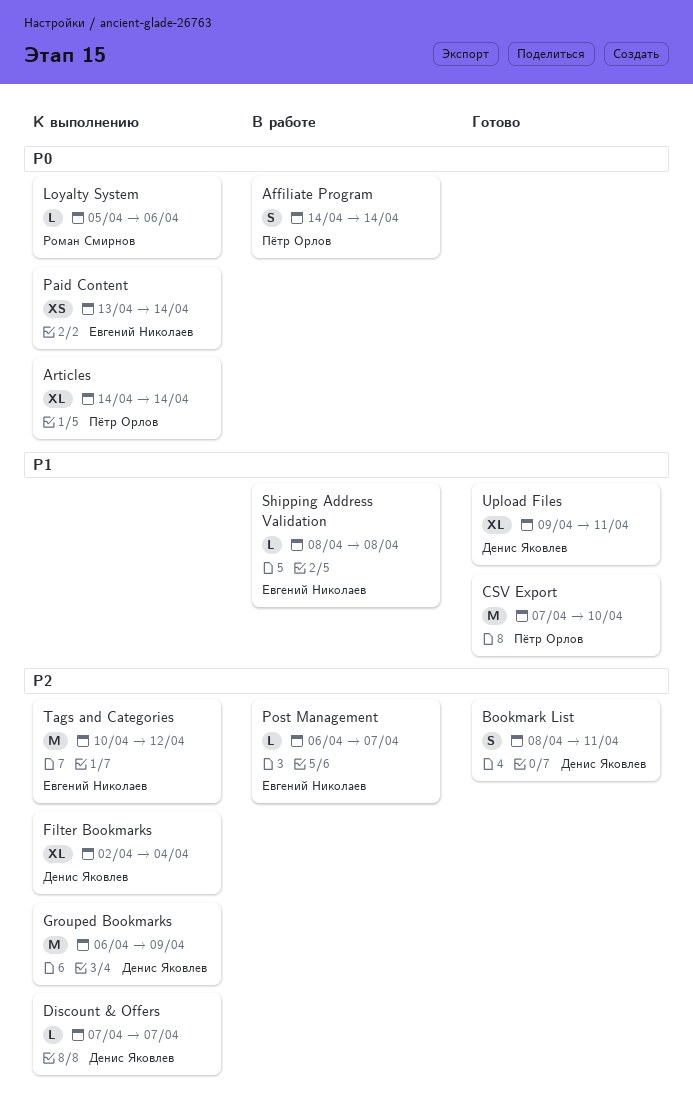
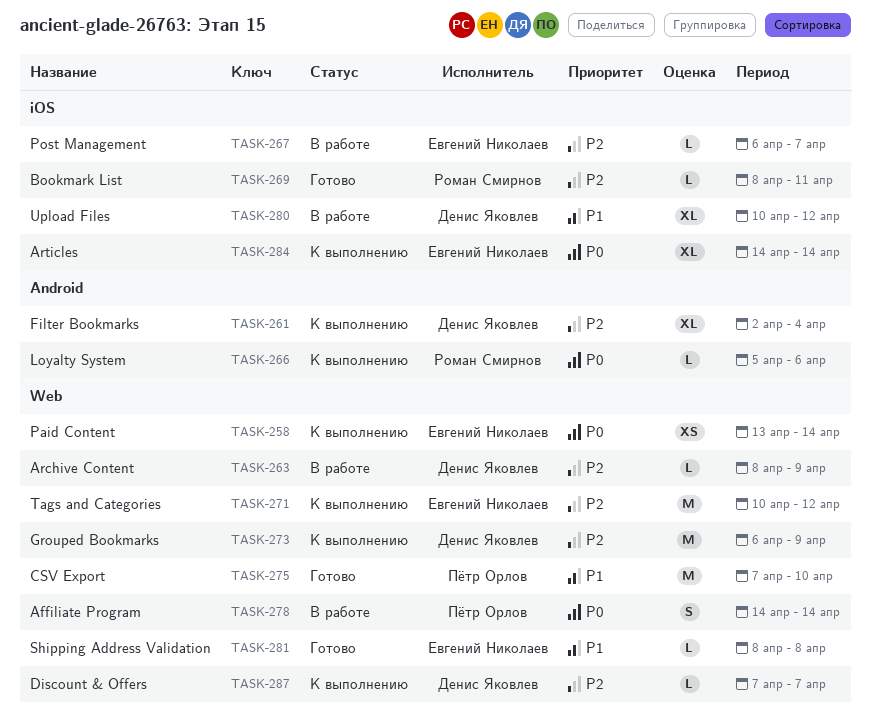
Archive Content: none -> present
Articles, owner: Пётр Орлов -> Евгений Николаев
Bookmark List, owner: Денис Яковлев -> Роман Смирнов
Bookmark List, estimate: S -> L
Shipping Address Validation, status: В работе -> Готово
Upload Files, status: Готово -> В работе
Upload Files, start: Apr 9 -> Apr 10
Upload Files, due: Apr 11 -> Apr 12

